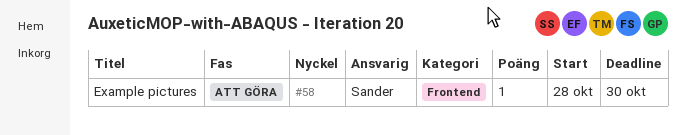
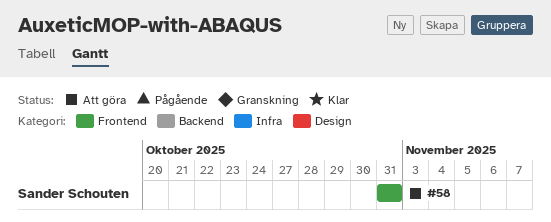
#58, start: Oct 28 -> Oct 31
#58, due: Oct 30 -> Oct 31

